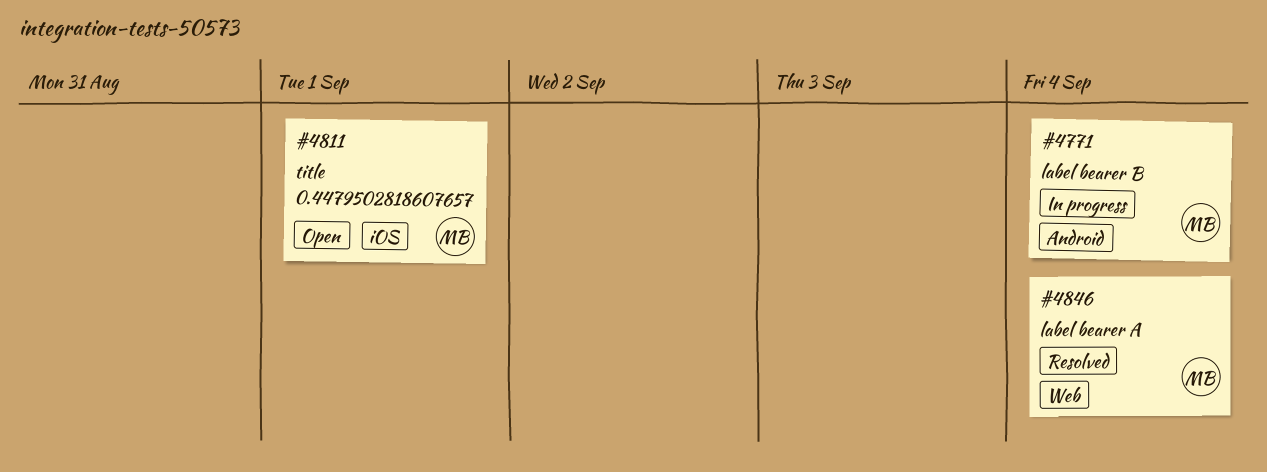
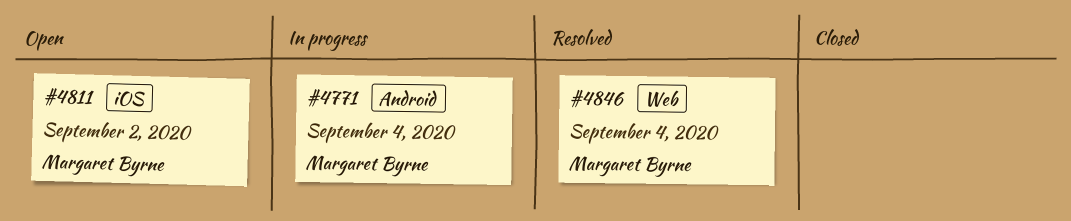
#4811, due: Sep 1 -> Sep 2

